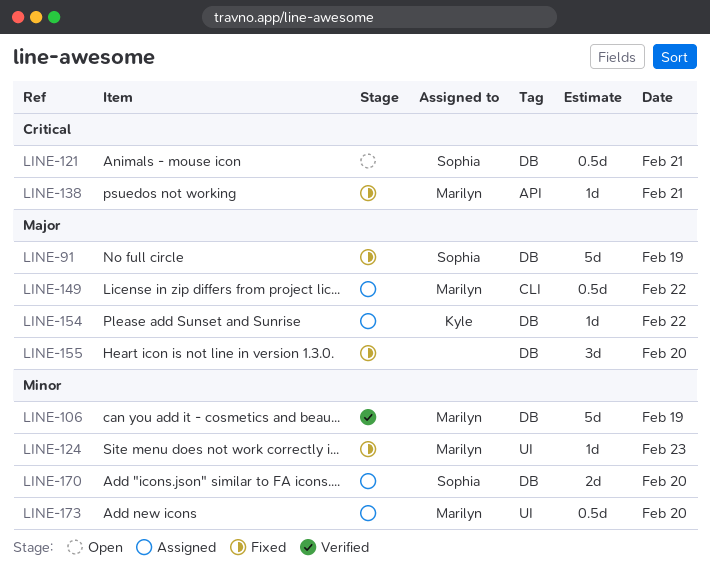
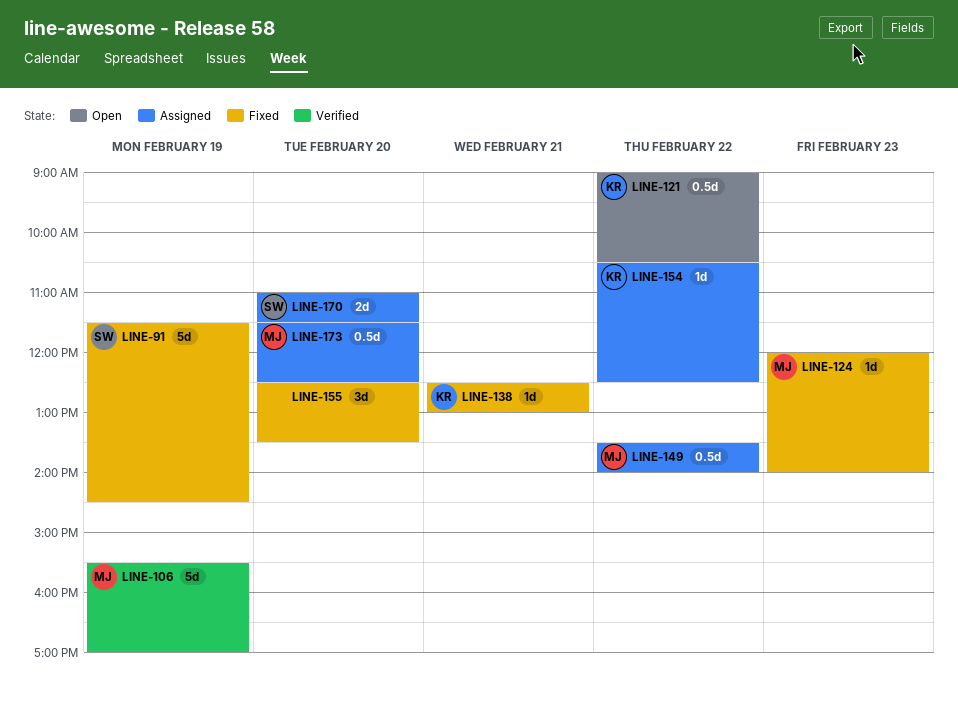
LINE-121, owner: Sophia -> Kyle
LINE-121, day: Feb 21 -> Feb 22
LINE-138, owner: Marilyn -> Kyle

